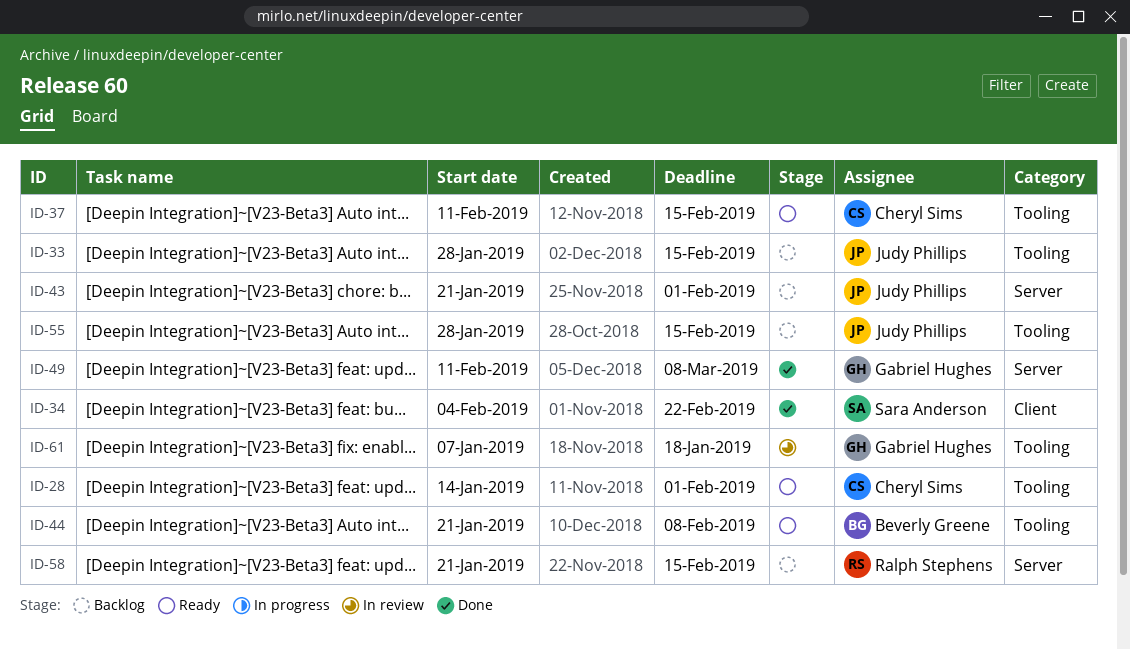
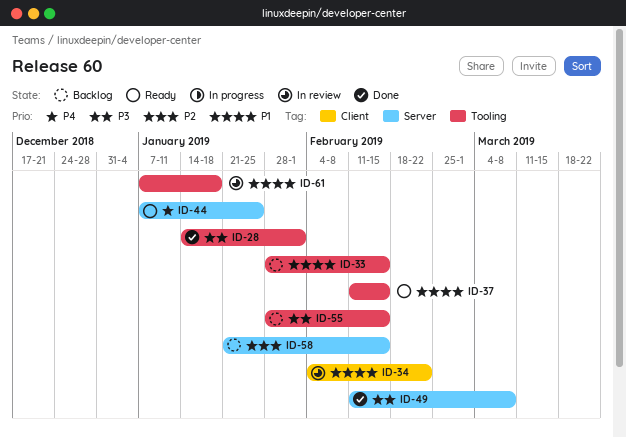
ID-28, status: Ready -> Done
ID-34, status: Done -> In review
ID-43: present -> none
ID-44, label: Tooling -> Server
ID-44, start: Jan 21 -> Jan 7
ID-44, due: Feb 8 -> Jan 25

